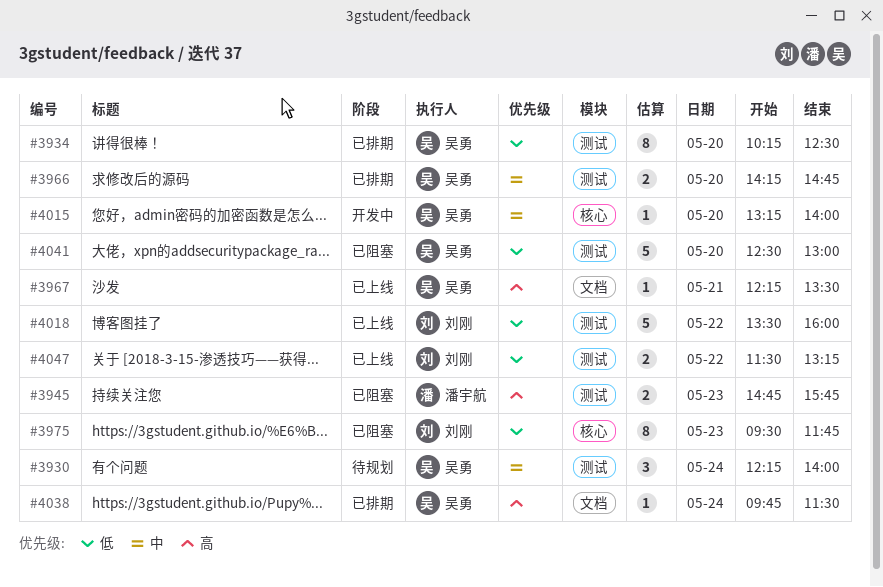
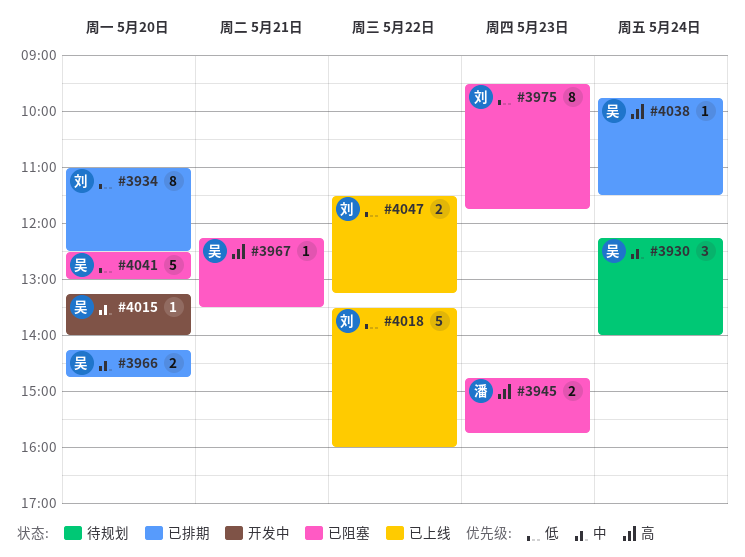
#3934, owner: 吴勇 -> 刘刚
#3934, begins: 10:15 -> 11:00
#3967, status: 已上线 -> 已阻塞

